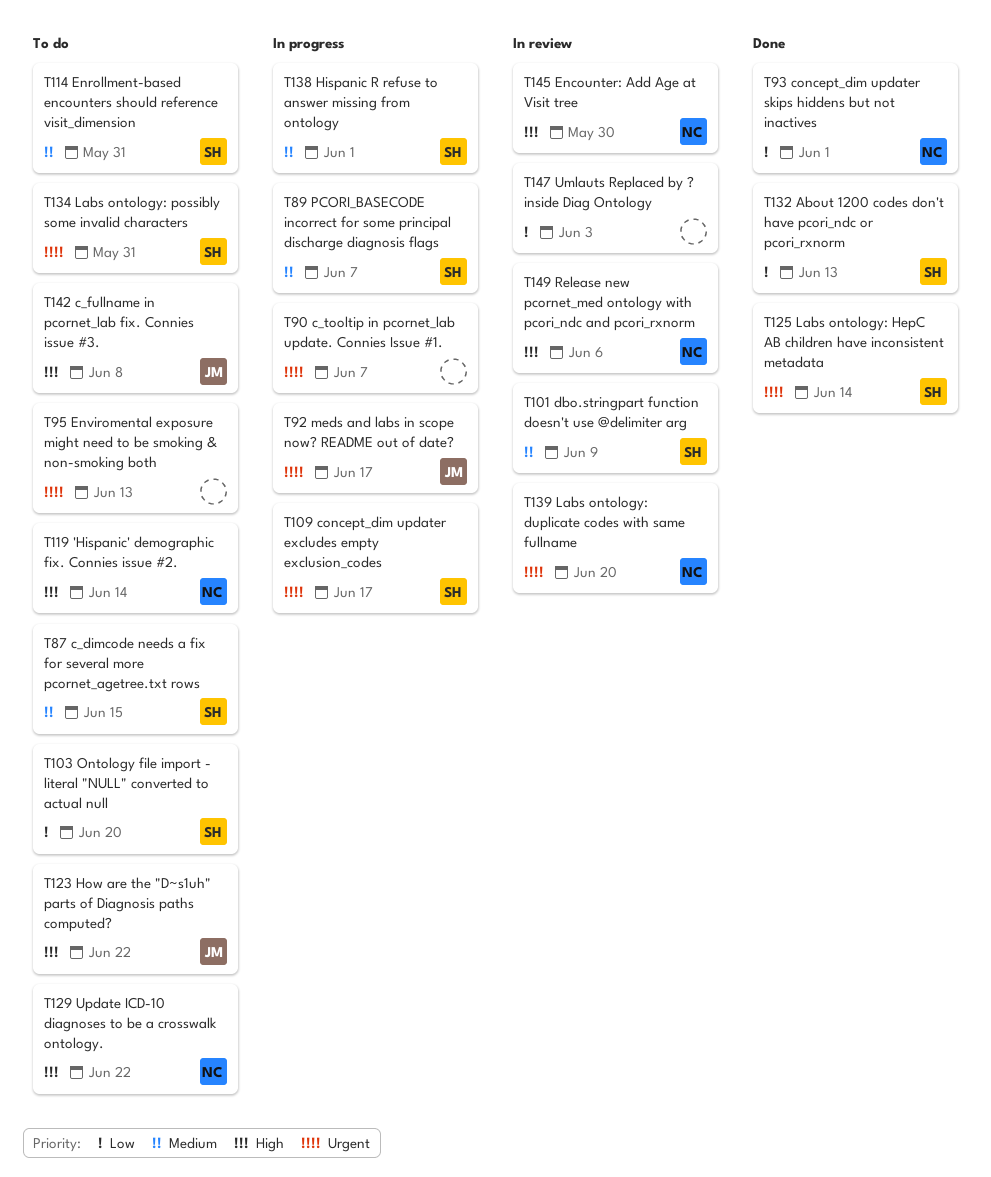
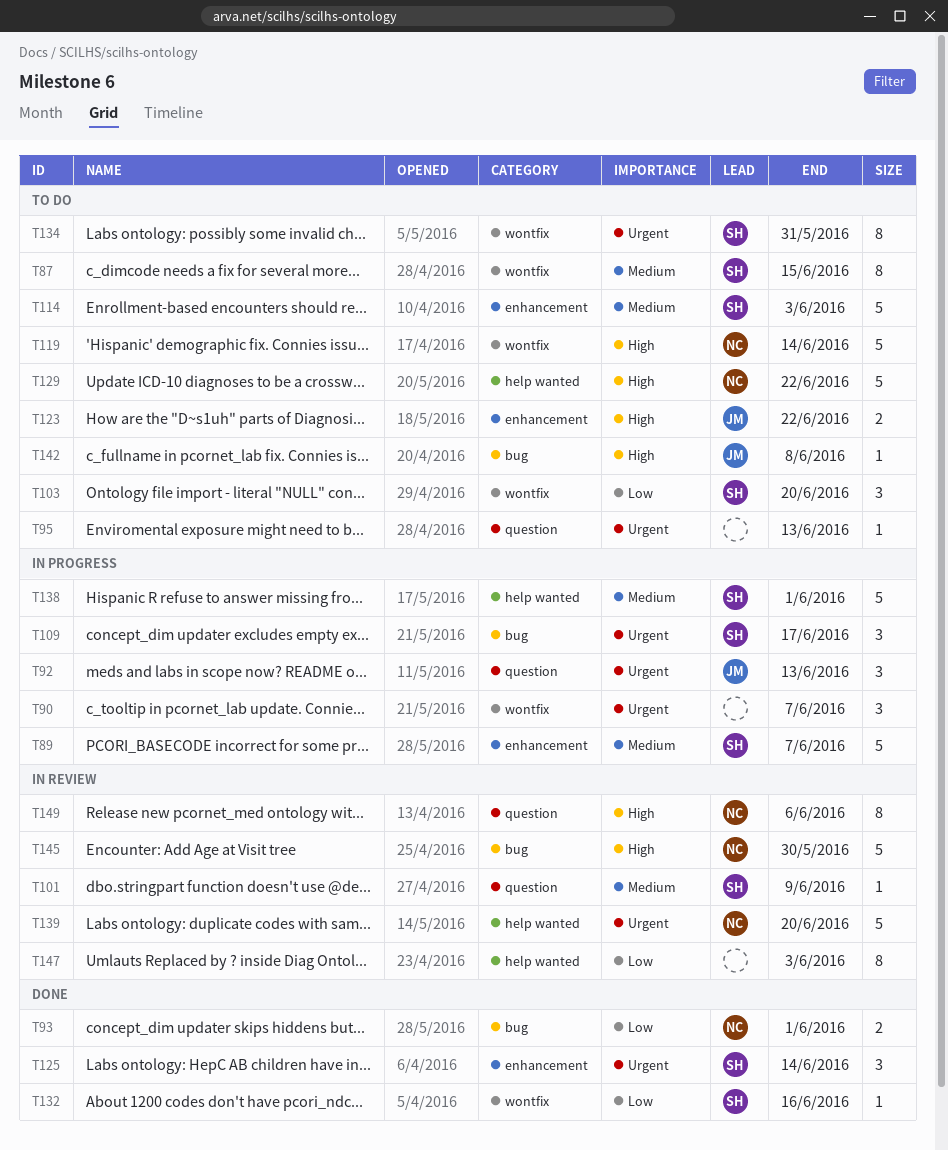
T92, due: Jun 17 -> Jun 13
T114, due: May 31 -> Jun 3
T132, due: Jun 13 -> Jun 16

